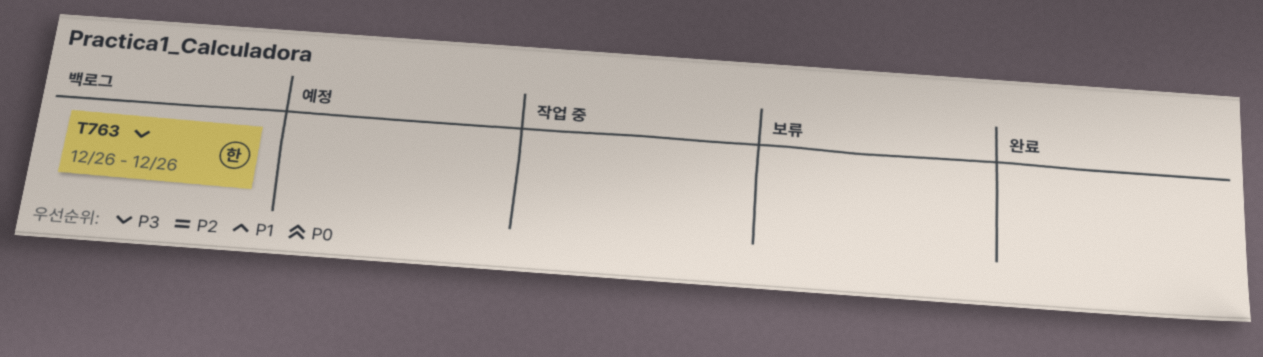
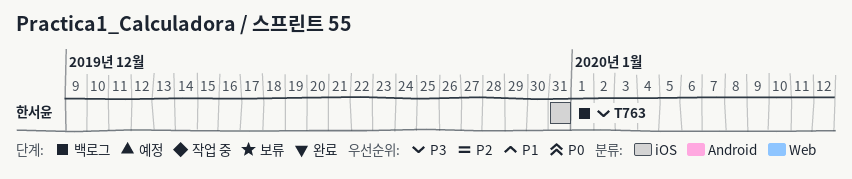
T763, start: Dec 26 -> Dec 31
T763, due: Dec 26 -> Dec 31

